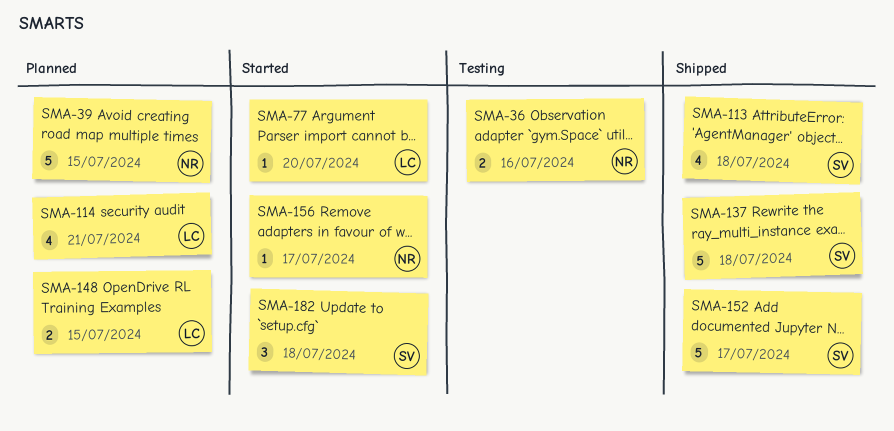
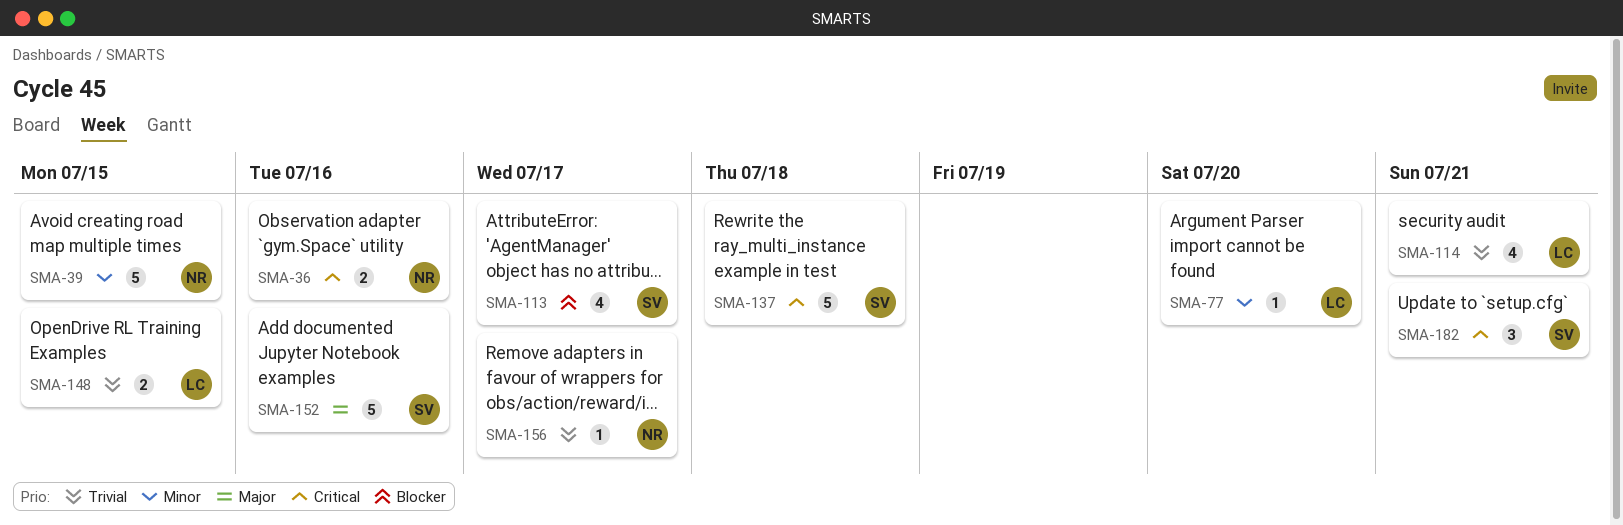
SMA-113, due: Jul 18 -> Jul 17
SMA-152, due: Jul 17 -> Jul 16
SMA-182, due: Jul 18 -> Jul 21

